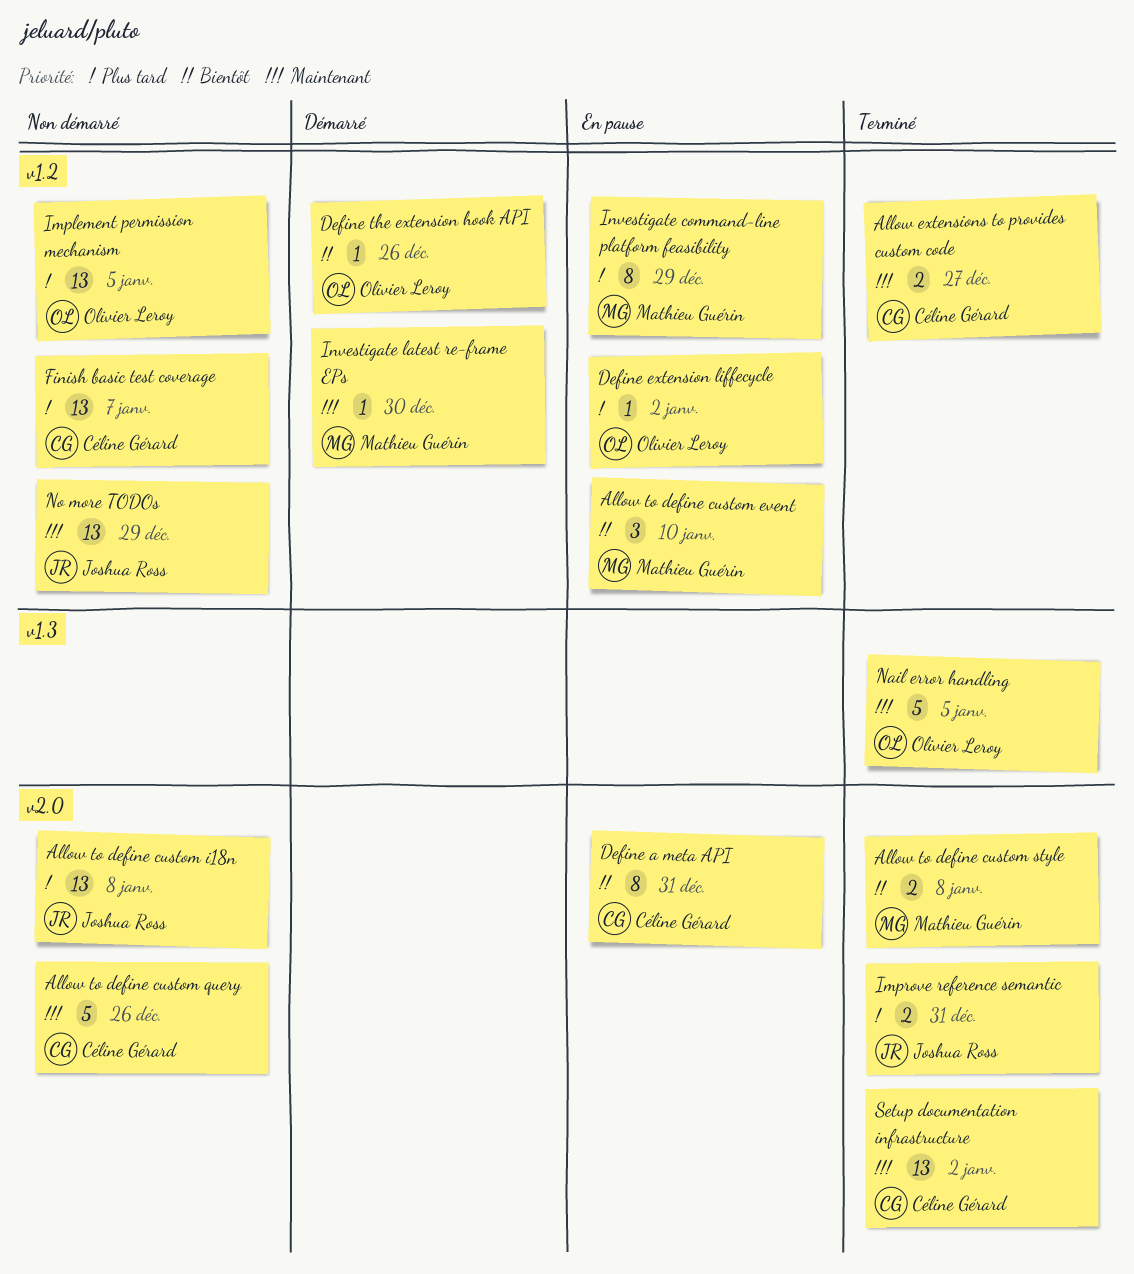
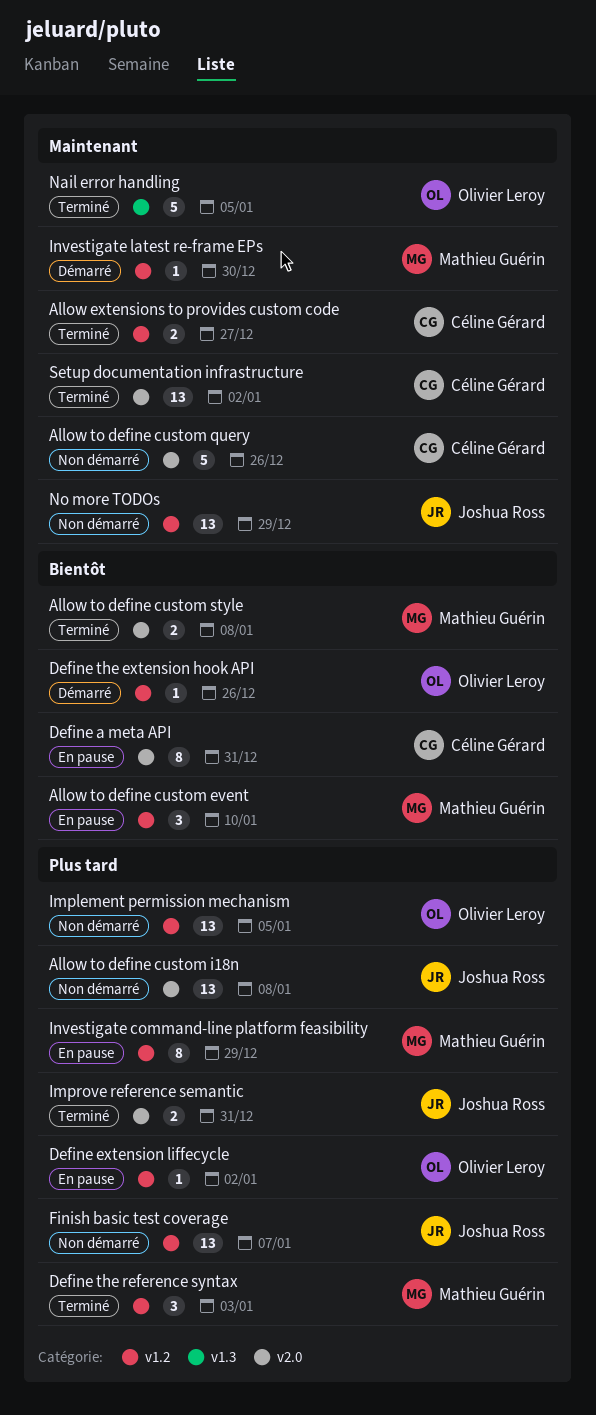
Define the reference syntax: none -> present
Finish basic test coverage, owner: Céline Gérard -> Joshua Ross

